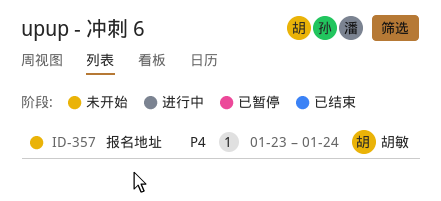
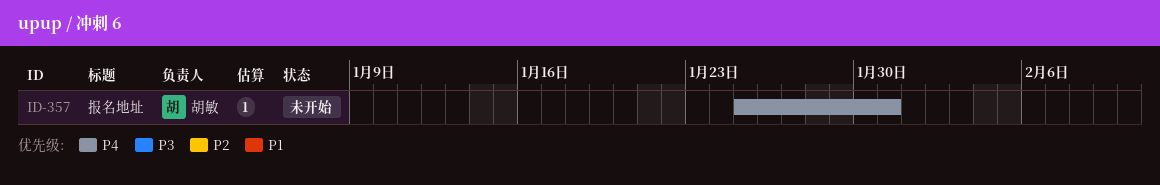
ID-357, start: Jan 23 -> Jan 25
ID-357, due: Jan 24 -> Jan 31

